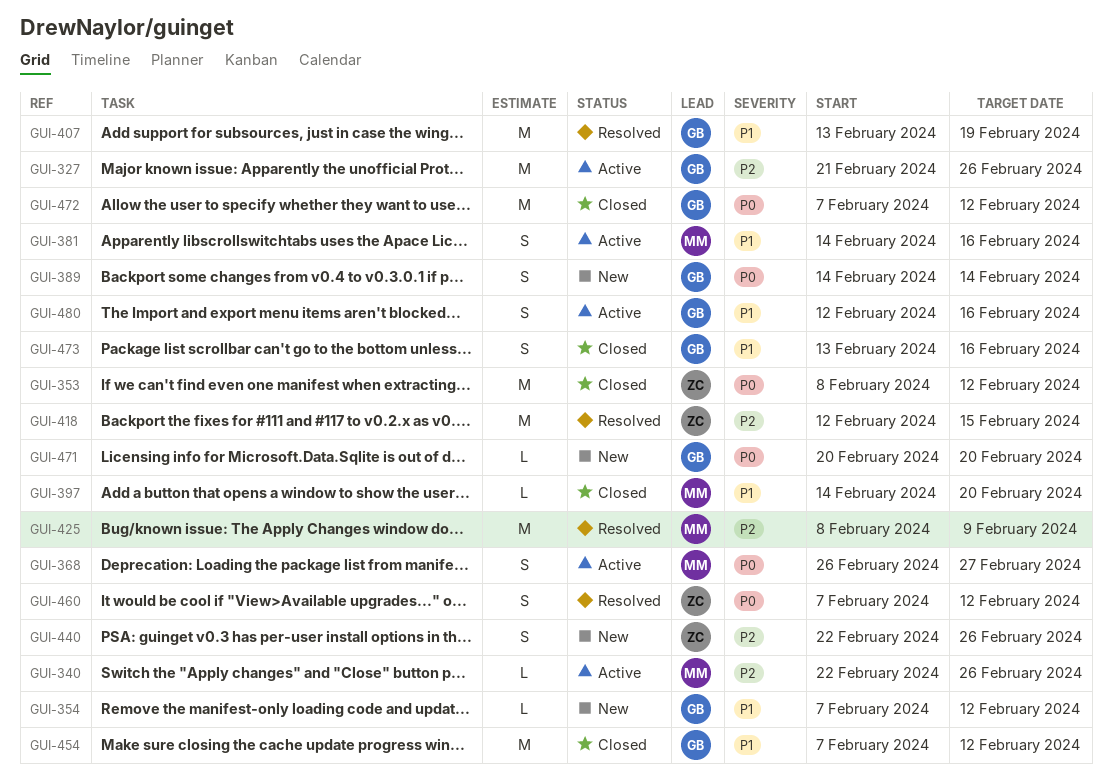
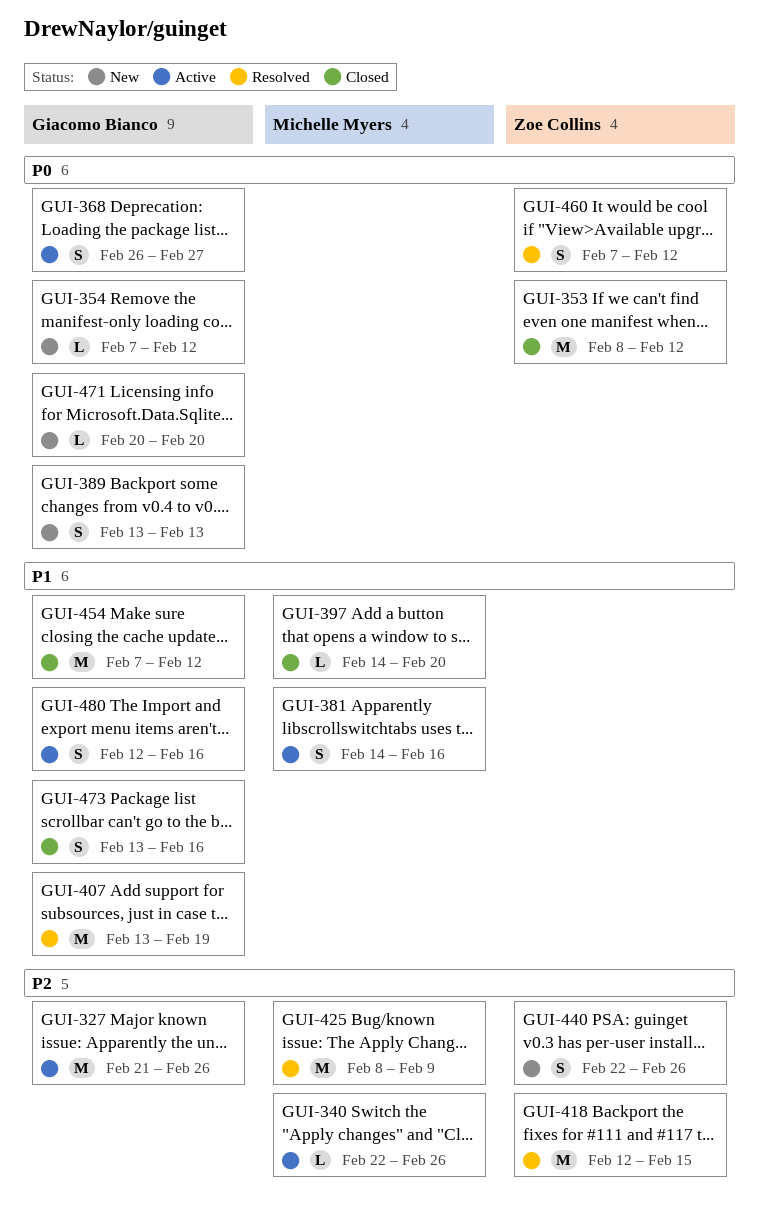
GUI-354, priority: P1 -> P0
GUI-368, owner: Michelle Myers -> Giacomo Bianco
GUI-389, start: Feb 14 -> Feb 13
GUI-389, due: Feb 14 -> Feb 13
GUI-472: present -> none

